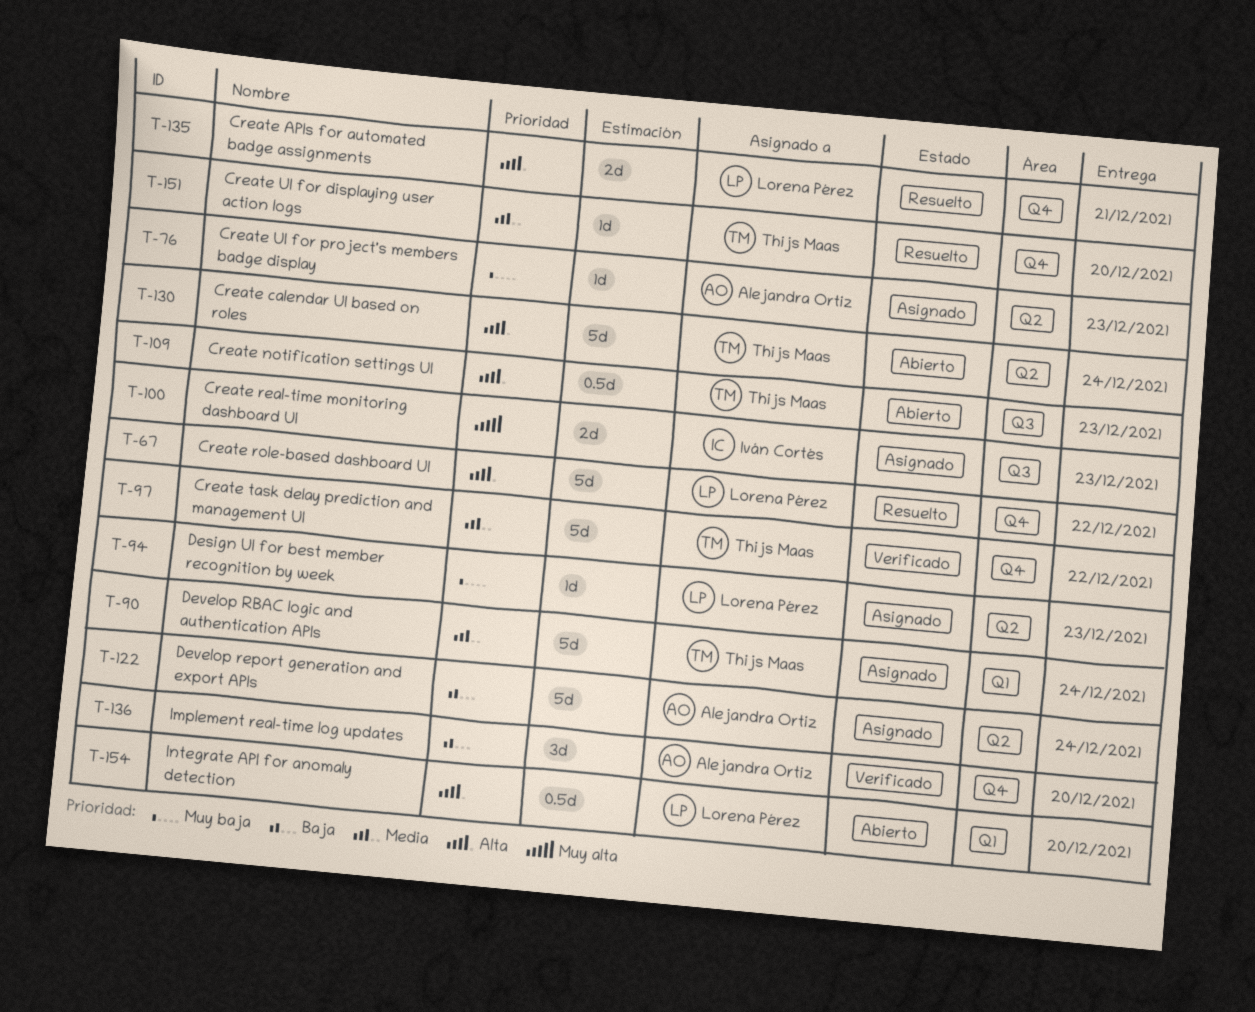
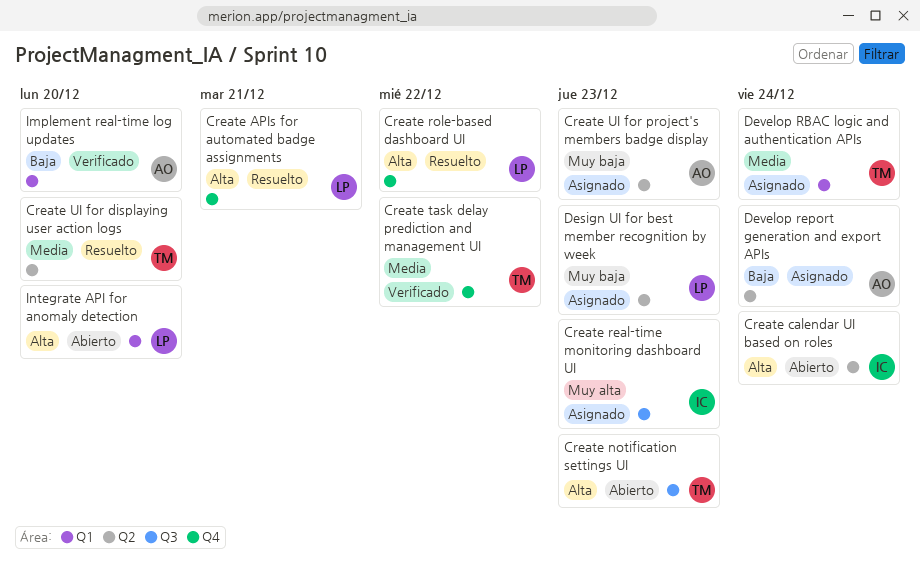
Create calendar UI based on roles, owner: Thijs Maas -> Iván Cortés
Create UI for displaying user action logs, label: Q4 -> Q2
Implement real-time log updates, label: Q4 -> Q1

